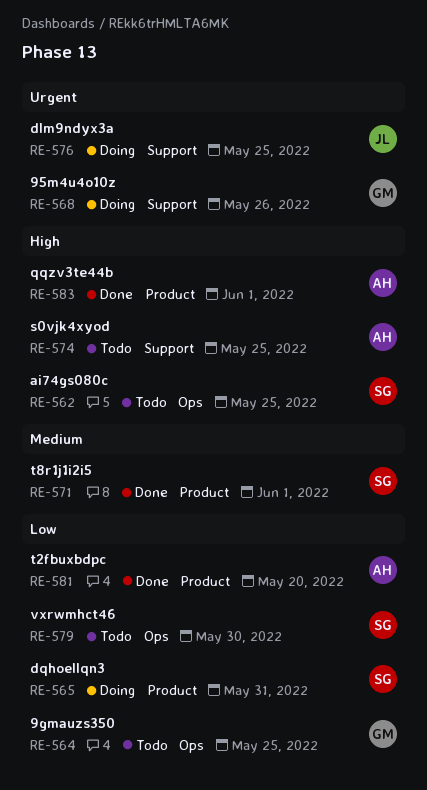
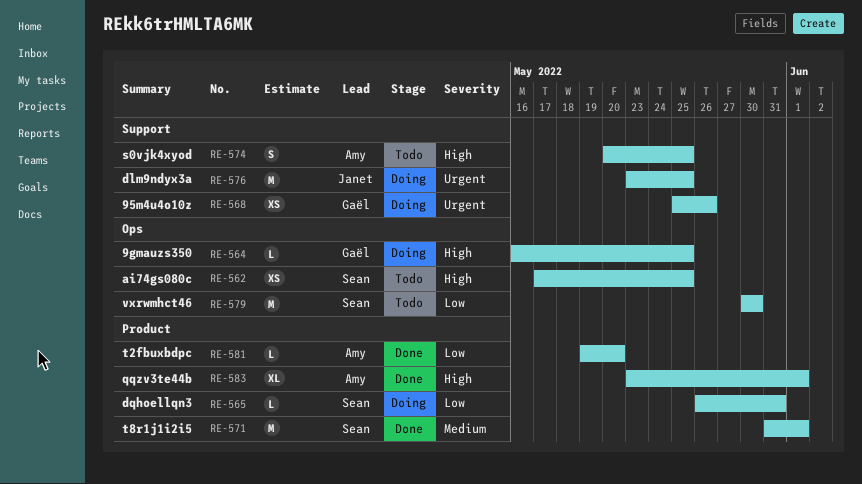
RE-564, status: Todo -> Doing
RE-564, priority: Low -> High

